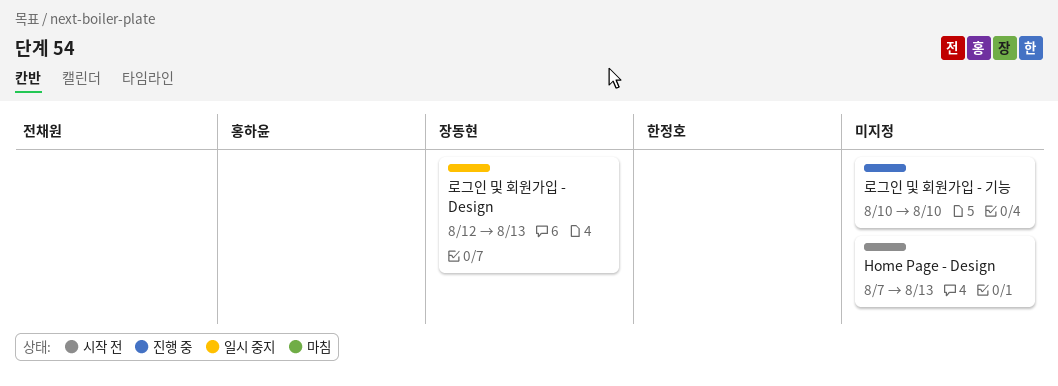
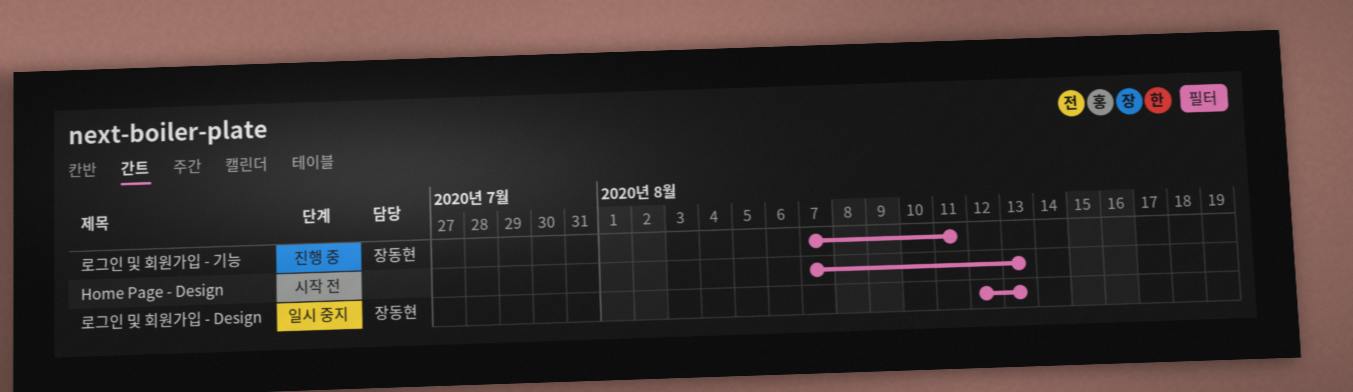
로그인 및 회원가입 - 기능, owner: none -> 장동현
로그인 및 회원가입 - 기능, start: Aug 10 -> Aug 7
로그인 및 회원가입 - 기능, due: Aug 10 -> Aug 11

